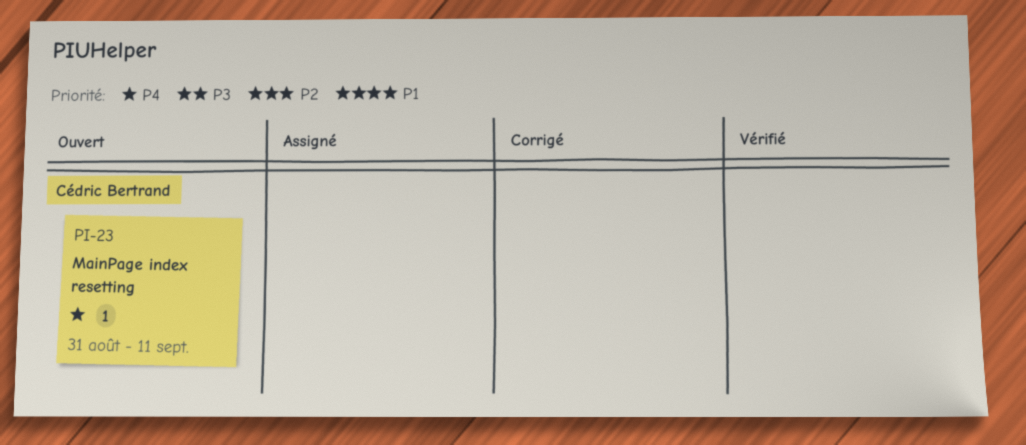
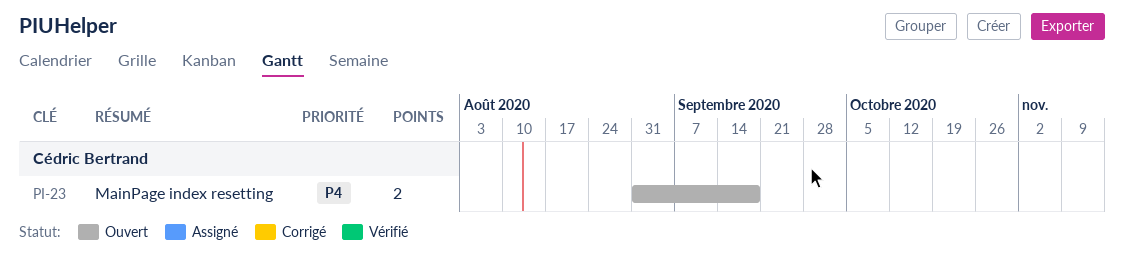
PI-23, estimate: 1 -> 2
PI-23, due: Sep 11 -> Sep 18

